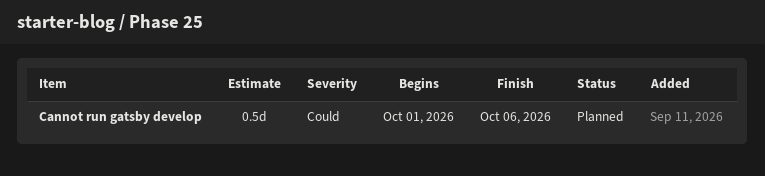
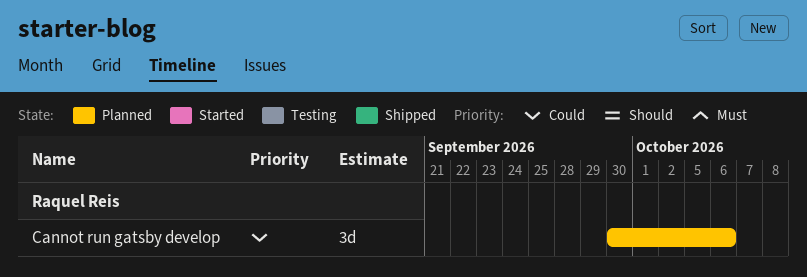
Cannot run gatsby develop, estimate: 0.5d -> 3d
Cannot run gatsby develop, start: Oct 1 -> Sep 30

